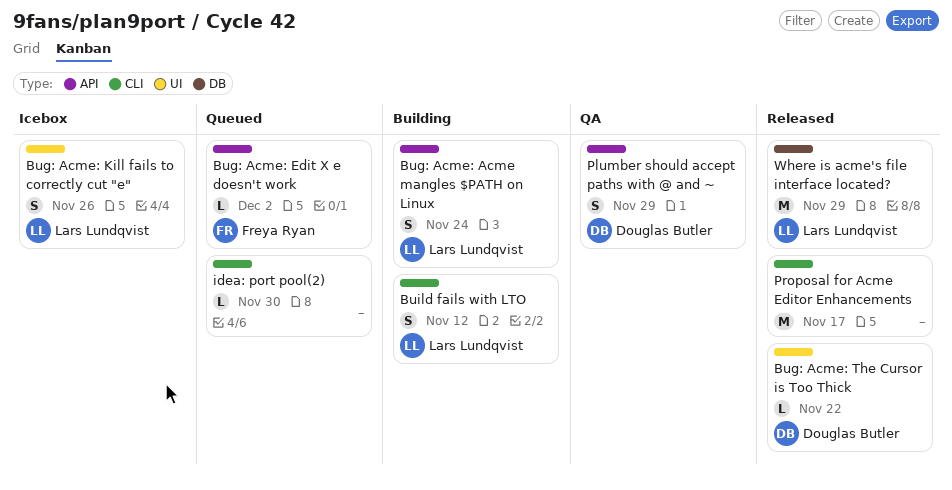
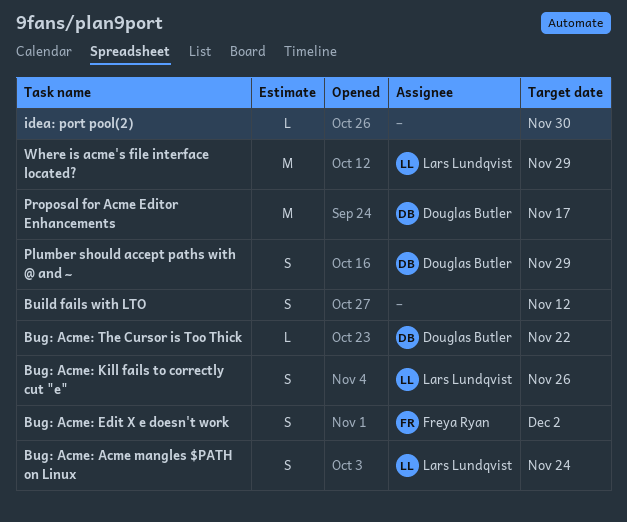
Bug: Acme: Edit X e doesn't work, estimate: L -> S
Build fails with LTO, owner: Lars Lundqvist -> none
Proposal for Acme Editor Enhancements, owner: none -> Douglas Butler

